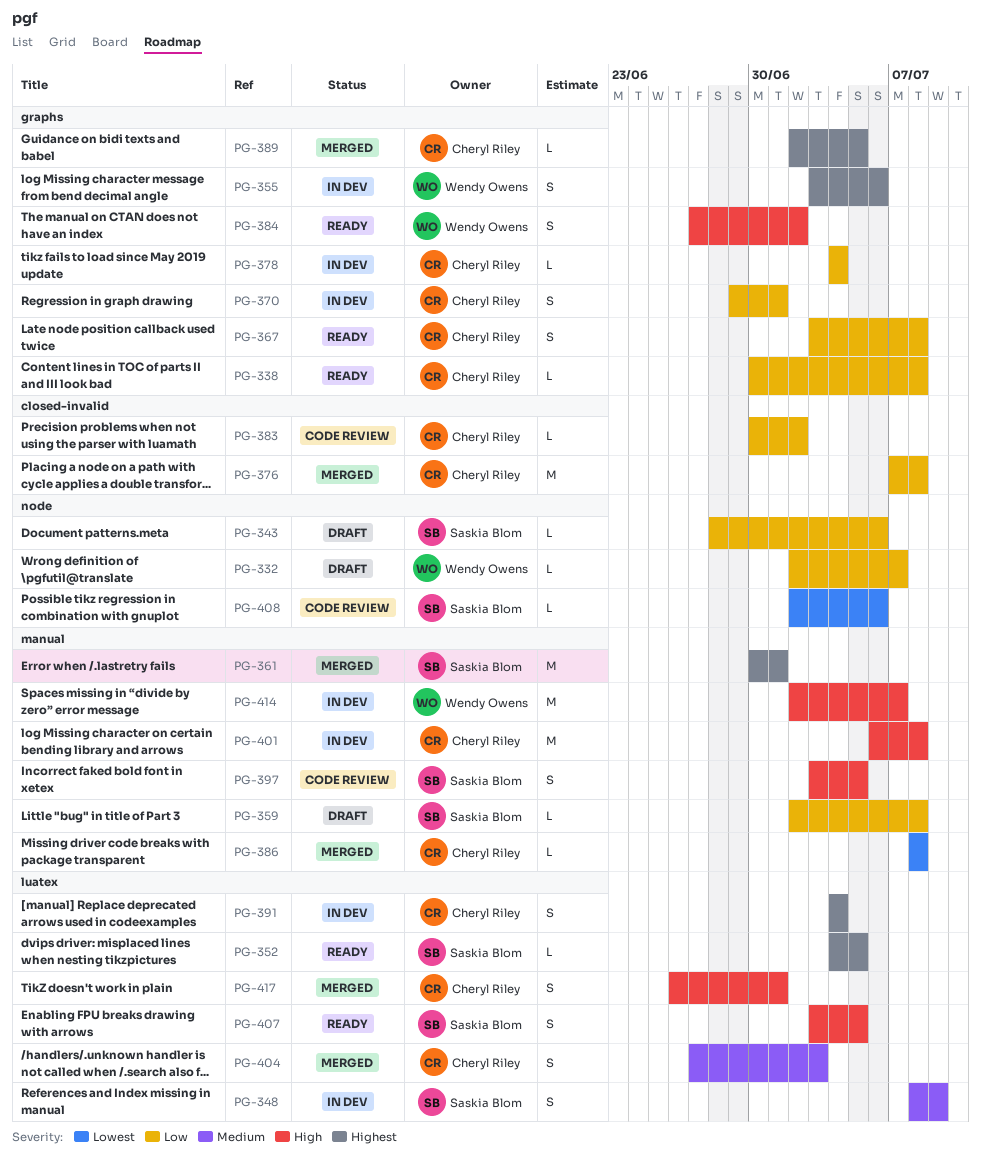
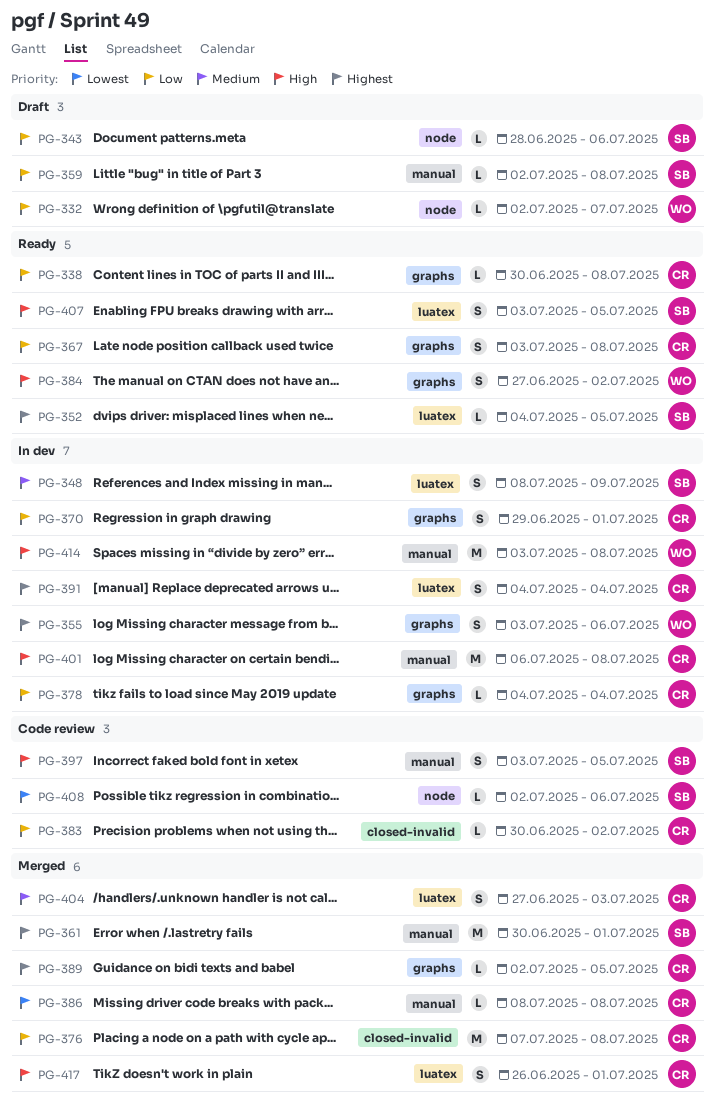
PG-414, start: Jul 2 -> Jul 3
PG-414, due: Jul 7 -> Jul 8

